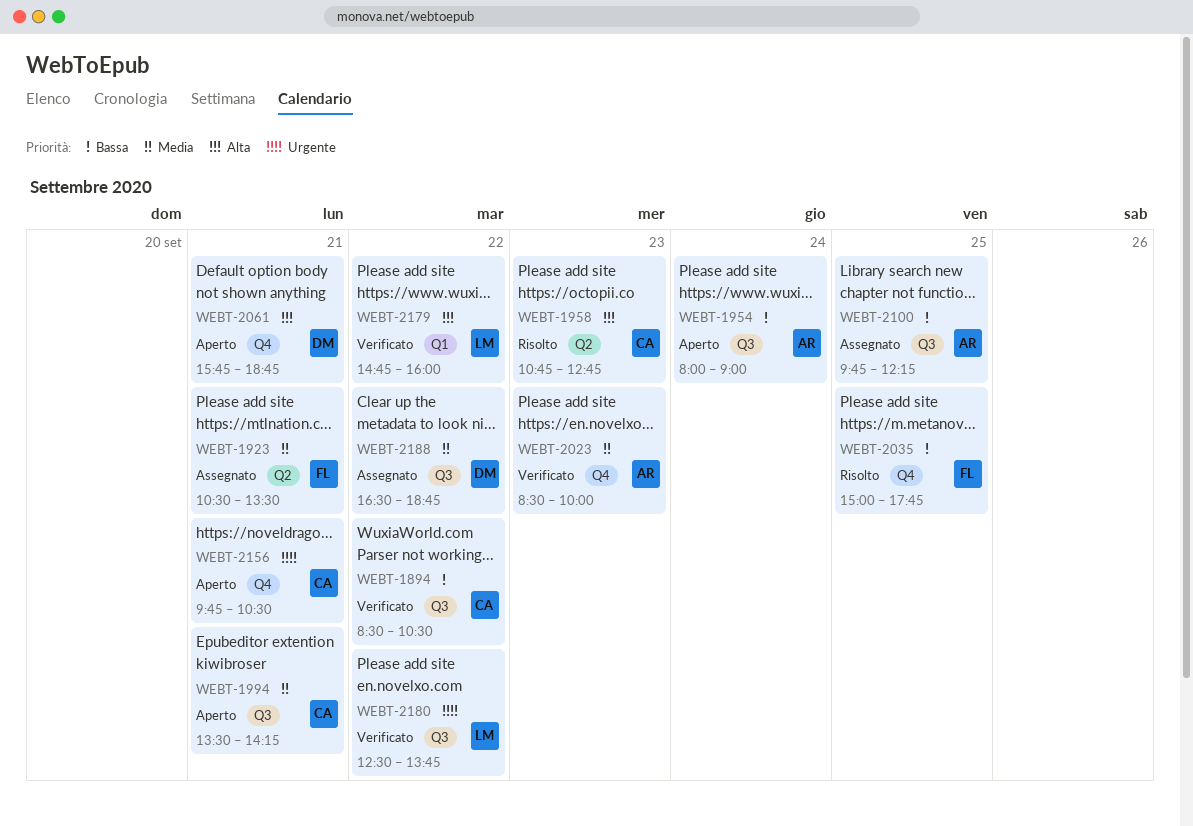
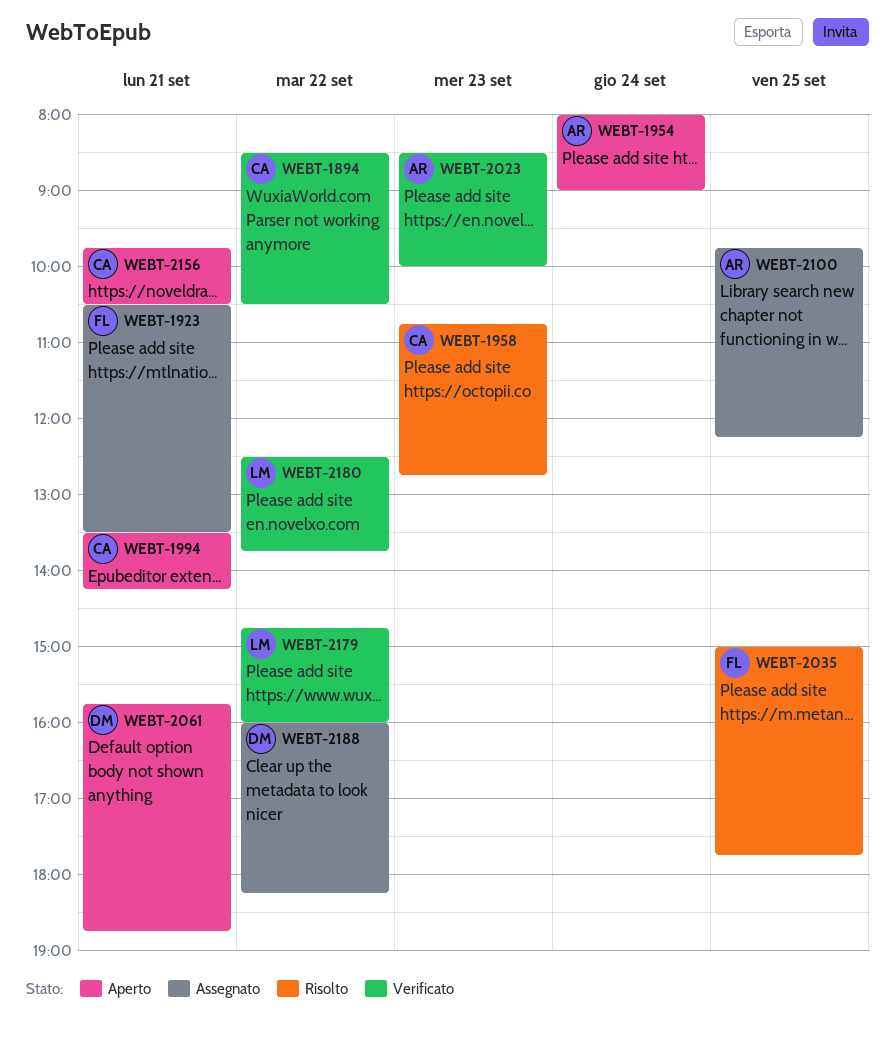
WEBT-2188, begins: 16:30 -> 16:00
WEBT-2188, ends: 18:45 -> 18:15

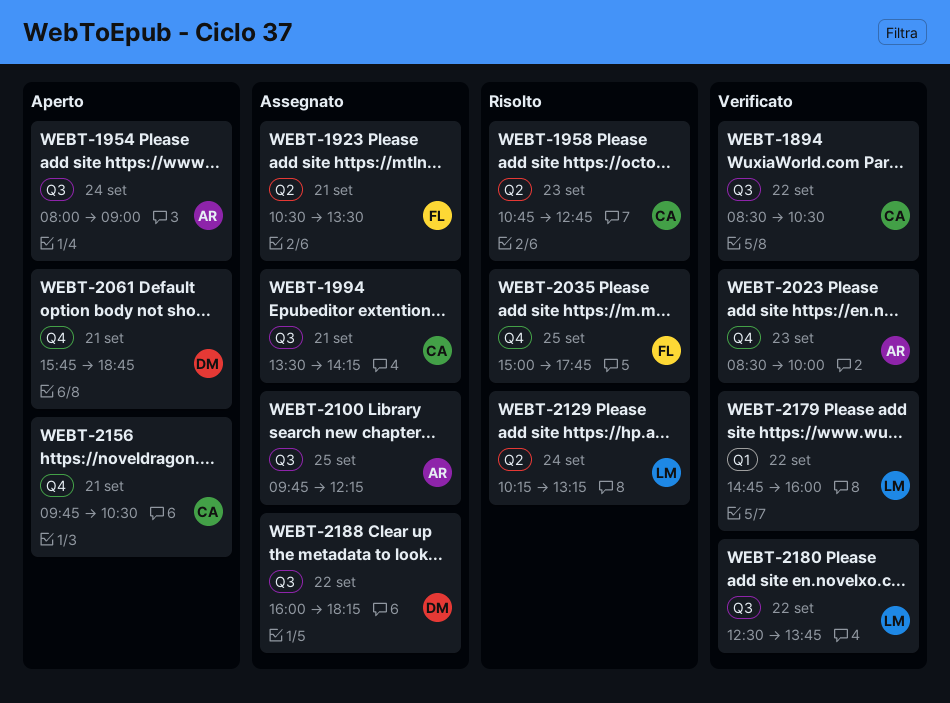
WEBT-1994, status: Aperto -> Assegnato
WEBT-2129: none -> present

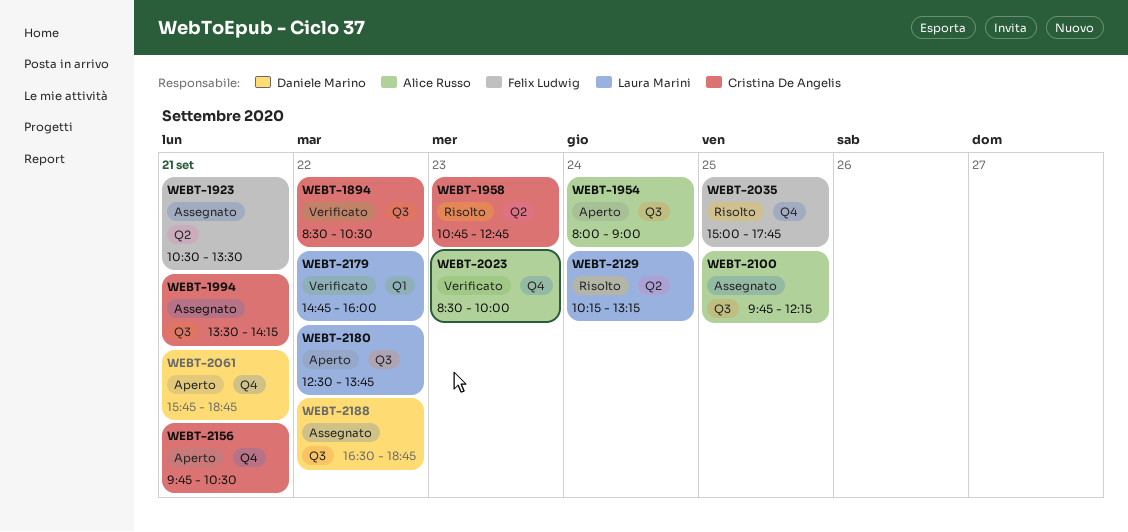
WEBT-2180, status: Verificato -> Aperto
WEBT-2188, begins: 16:00 -> 16:30
WEBT-2188, ends: 18:15 -> 18:45

